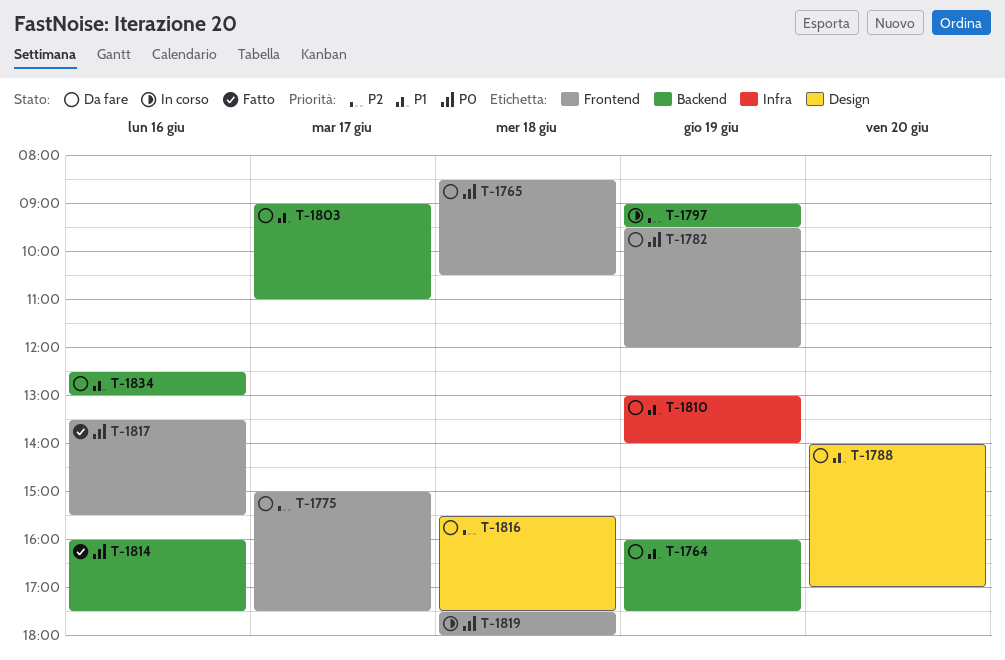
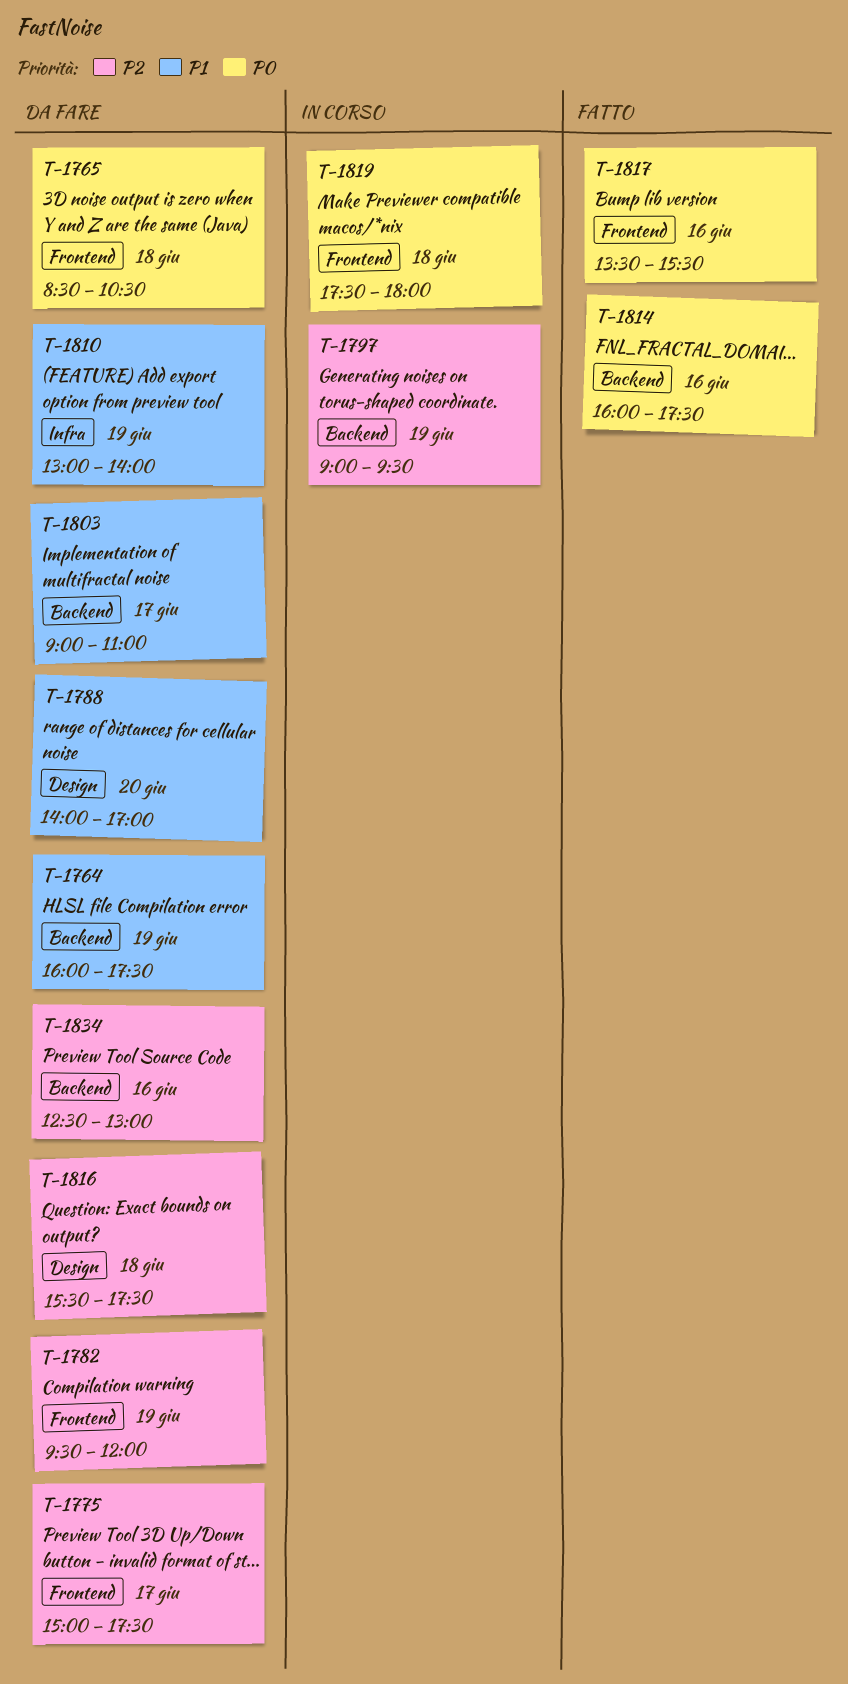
T-1782, priority: P0 -> P2
T-1834, priority: P1 -> P2

